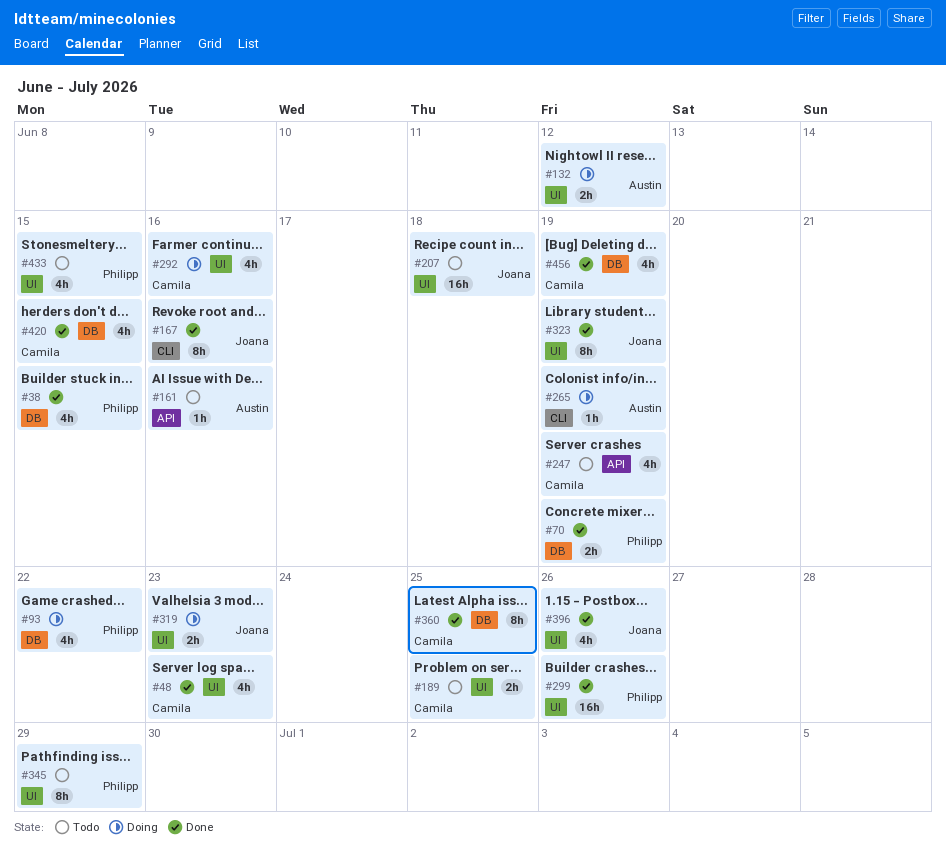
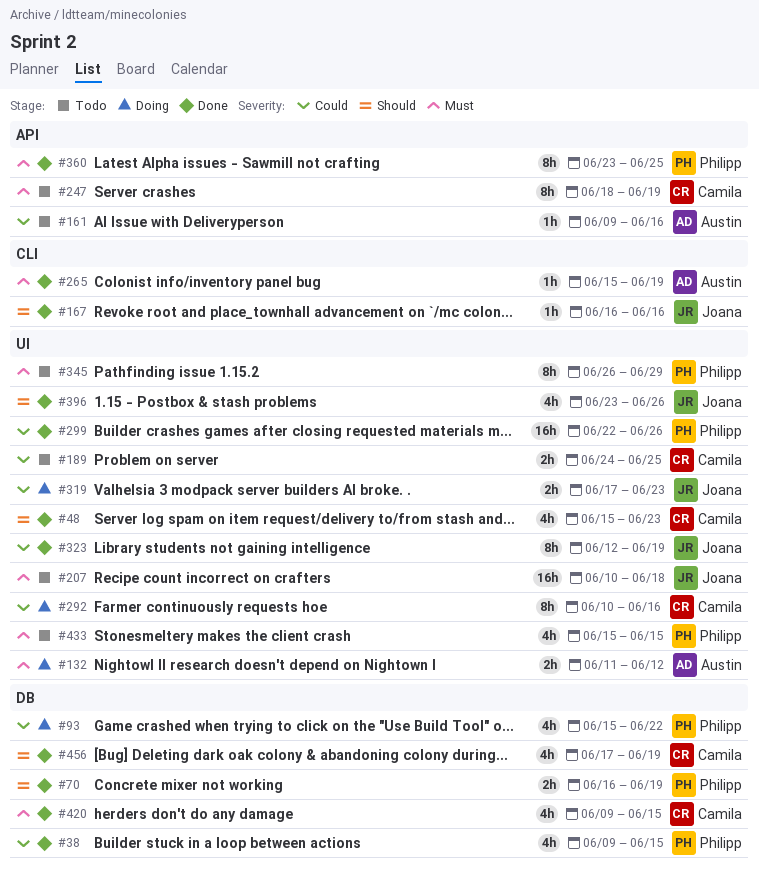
#167, estimate: 8h -> 1h
#247, estimate: 4h -> 8h
#265, status: Doing -> Done
#292, estimate: 4h -> 8h
#360, owner: Camila -> Philipp
#360, label: DB -> API

